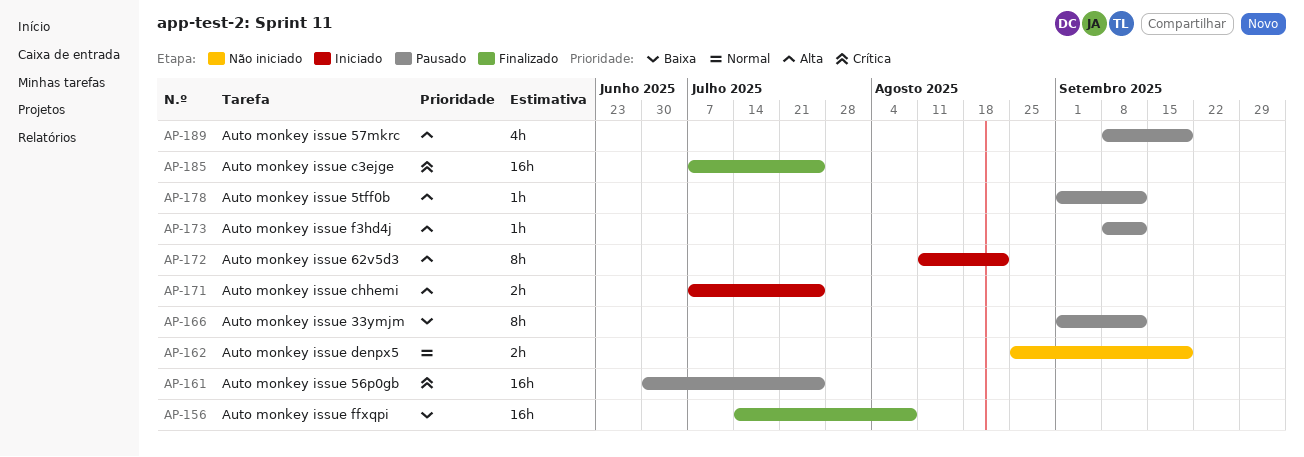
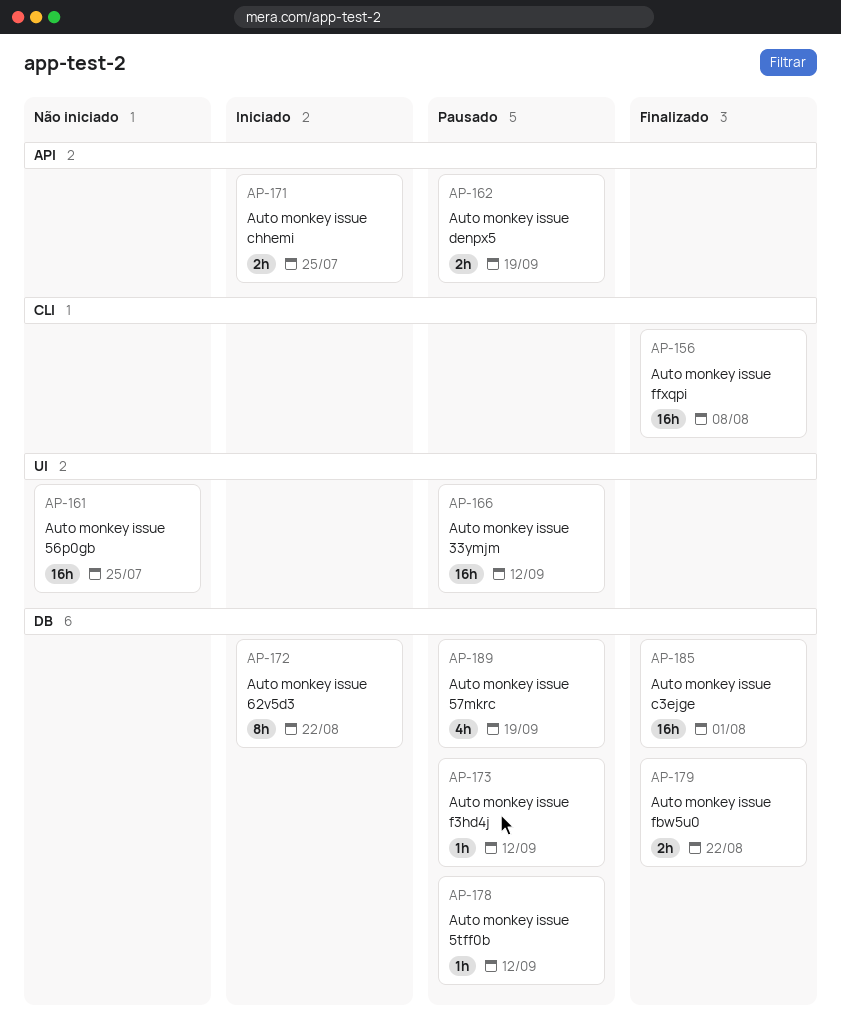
AP-161, status: Pausado -> Não iniciado
AP-162, status: Não iniciado -> Pausado
AP-166, estimate: 8h -> 16h
AP-179: none -> present
AP-185, due: Jul 25 -> Aug 1

